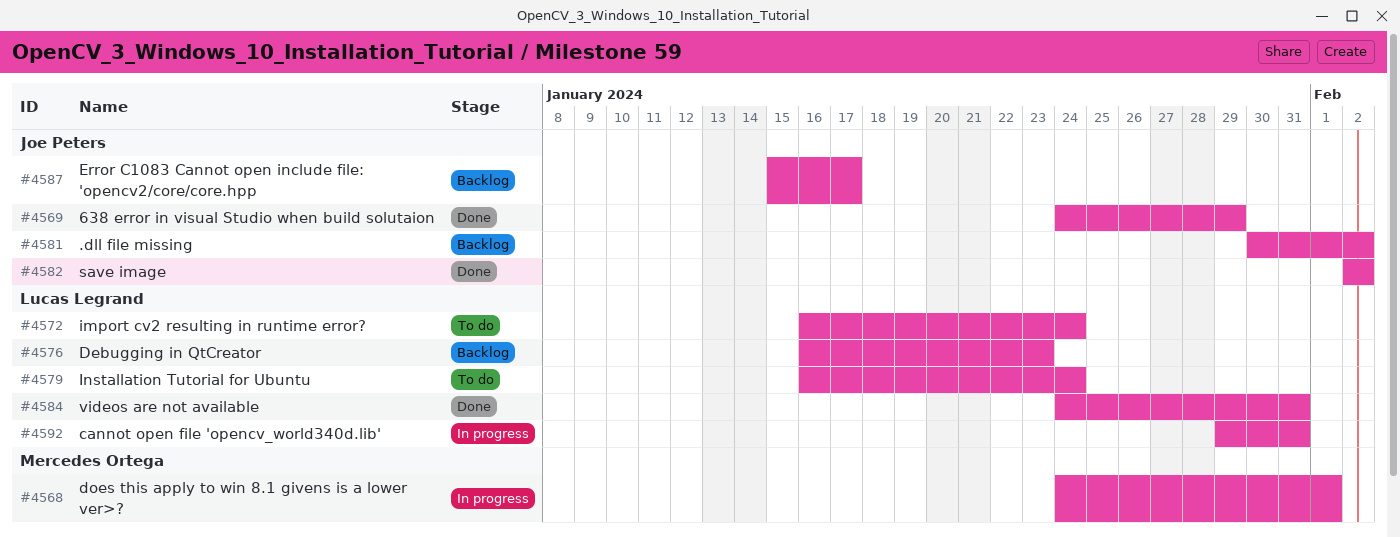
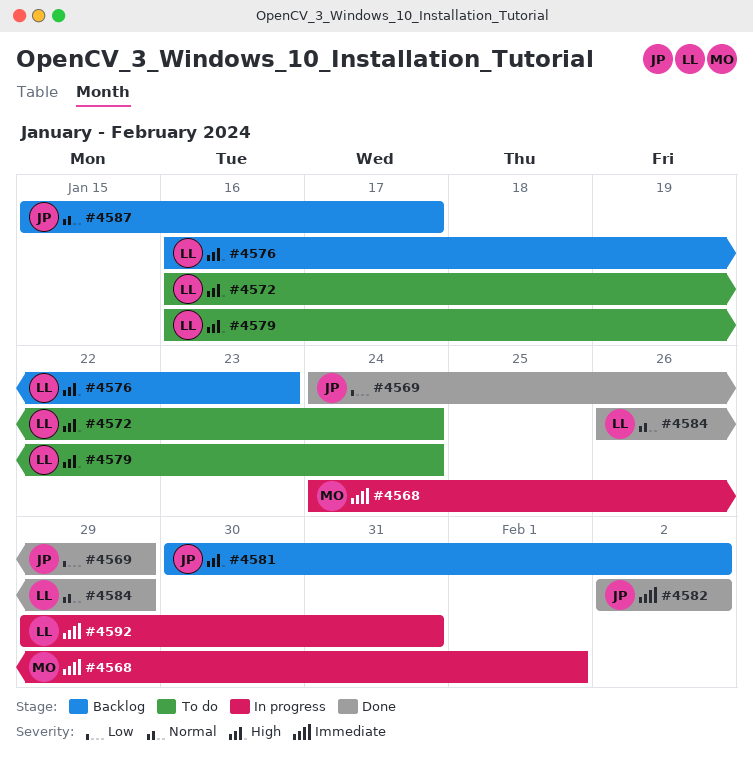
#4584, start: Jan 24 -> Jan 26
#4584, due: Jan 31 -> Jan 29

